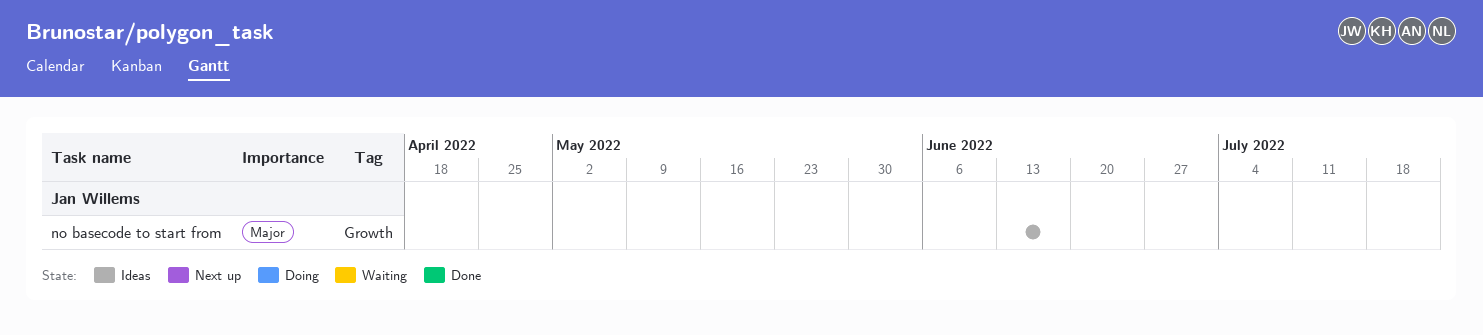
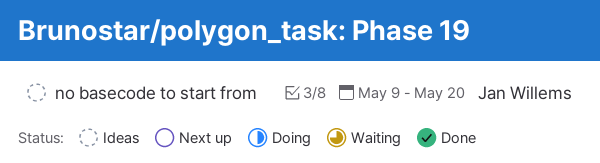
no basecode to start from, start: Jun 13 -> May 9
no basecode to start from, due: Jun 17 -> May 20

